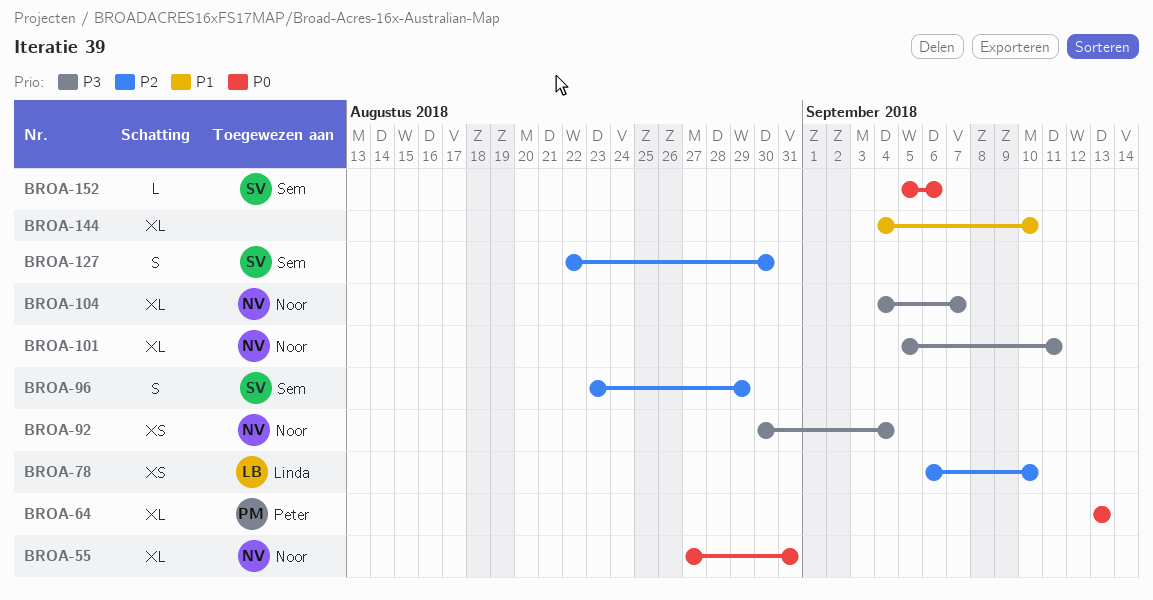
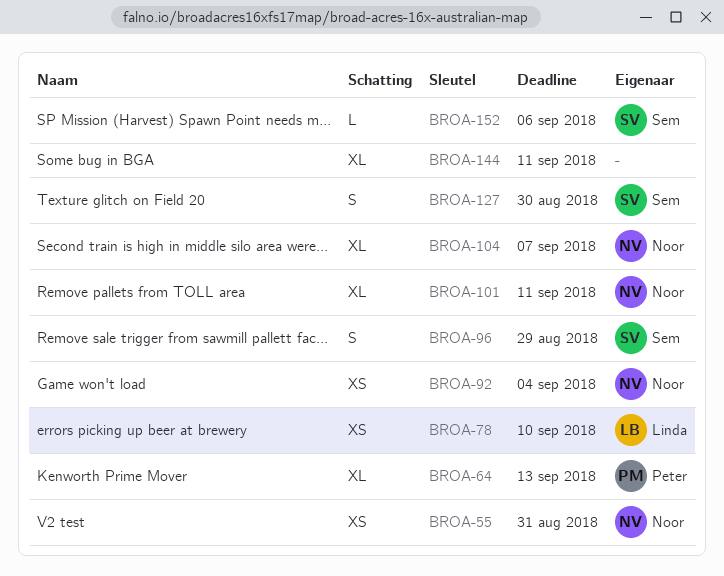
BROA-55, estimate: XL -> XS
BROA-144, due: Sep 10 -> Sep 11

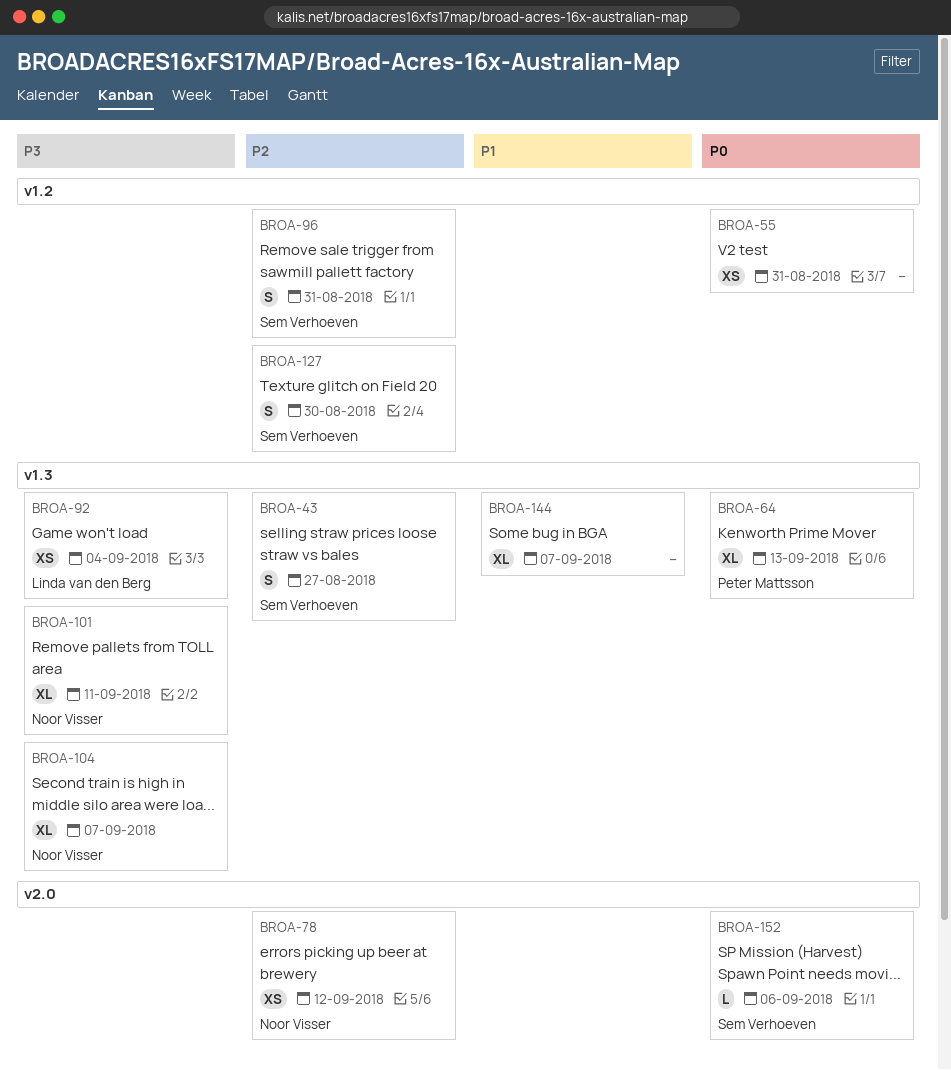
BROA-43: none -> present
BROA-55, owner: Noor Visser -> none
BROA-78, owner: Linda van den Berg -> Noor Visser
BROA-78, due: Sep 10 -> Sep 12
BROA-92, owner: Noor Visser -> Linda van den Berg
BROA-96, due: Aug 29 -> Aug 31
BROA-144, due: Sep 11 -> Sep 7

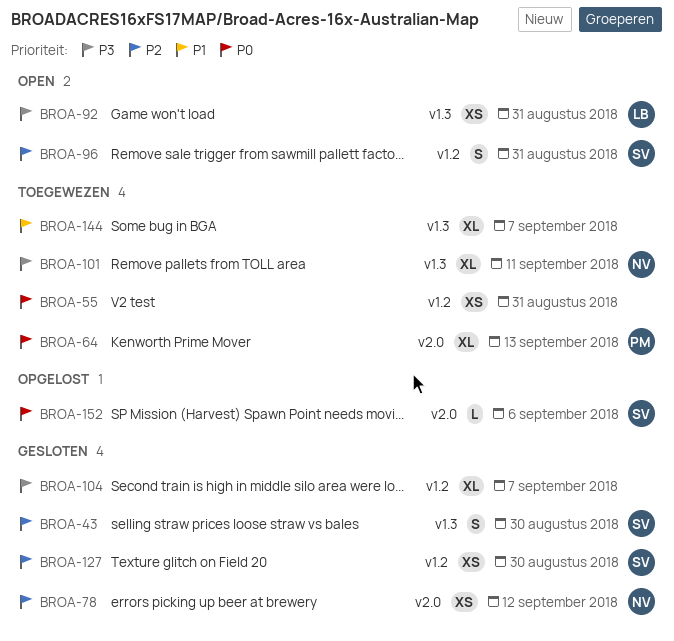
BROA-43, due: Aug 27 -> Aug 30
BROA-64, label: v1.3 -> v2.0
BROA-92, due: Sep 4 -> Aug 31
BROA-104, owner: Noor Visser -> none
BROA-104, label: v1.3 -> v1.2
BROA-127, estimate: S -> XS

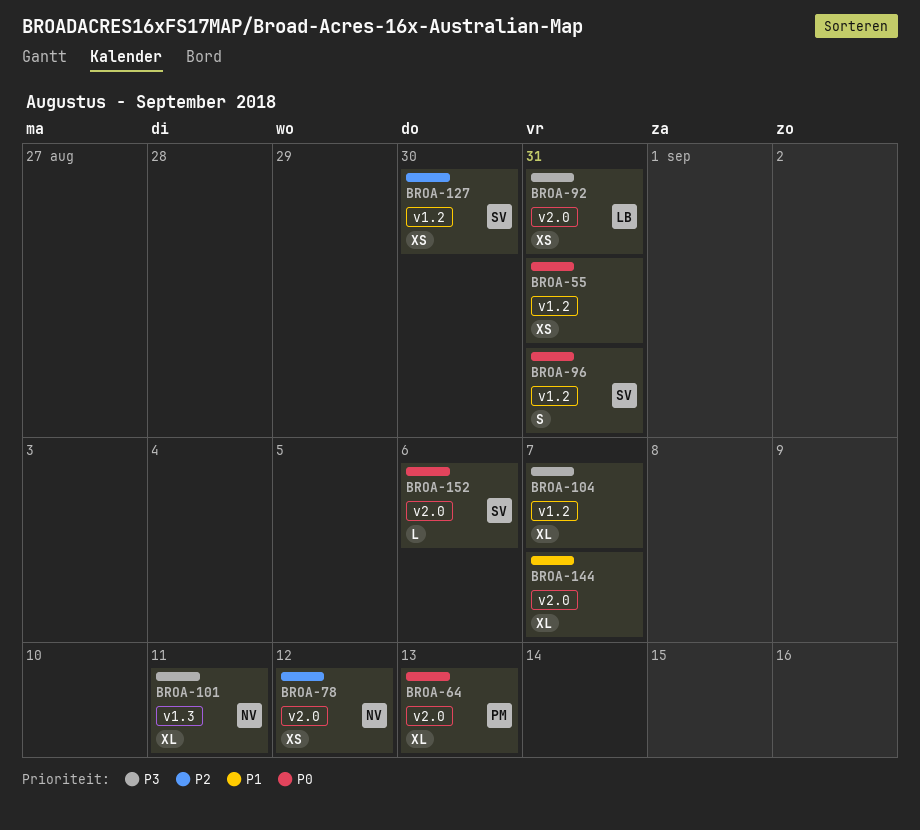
BROA-43: present -> none
BROA-92, label: v1.3 -> v2.0
BROA-96, priority: P2 -> P0
BROA-144, label: v1.3 -> v2.0

